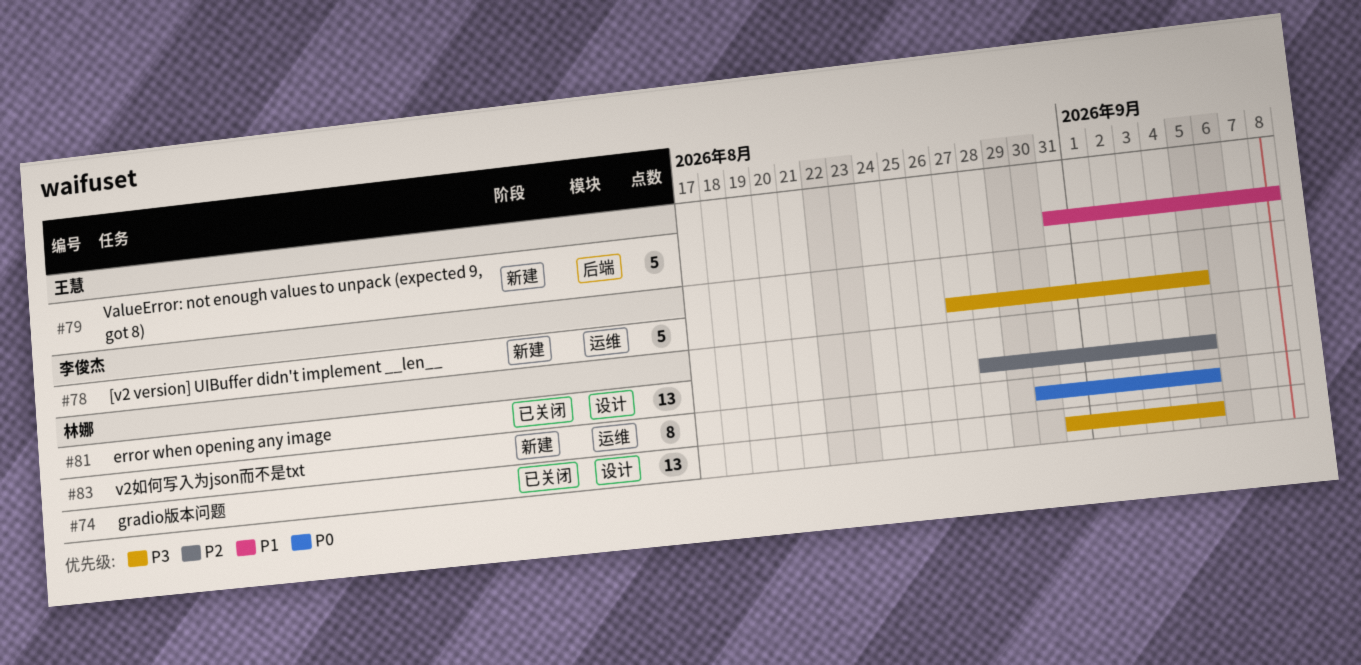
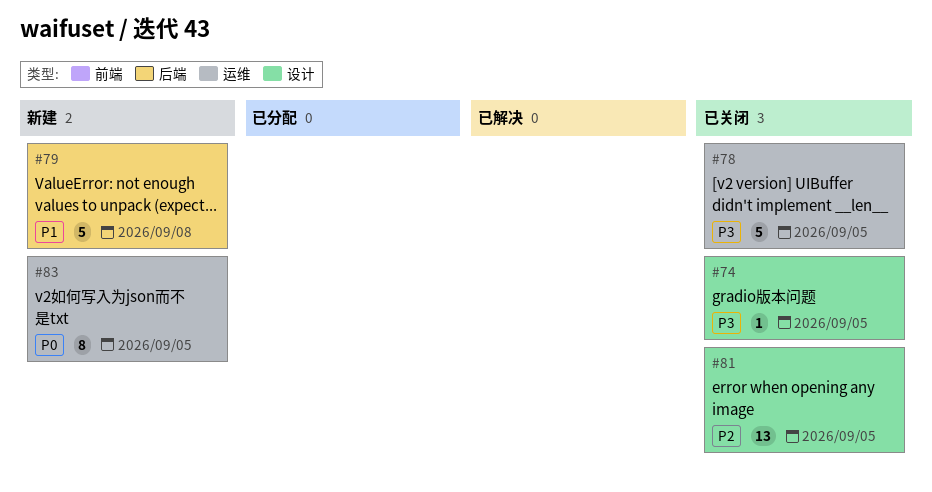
#74, estimate: 13 -> 1
#78, status: 新建 -> 已关闭

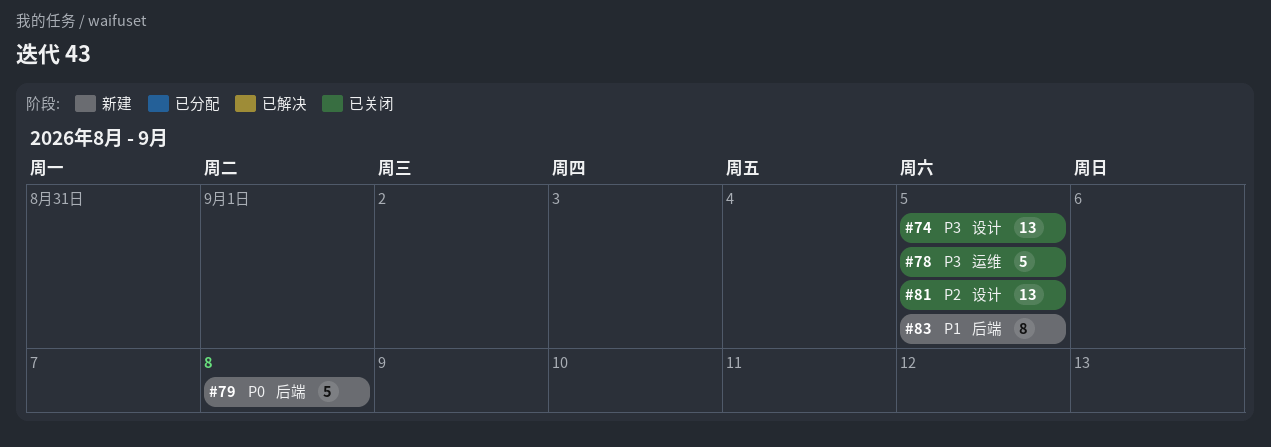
#74, estimate: 1 -> 13
#79, priority: P1 -> P0
#83, priority: P0 -> P1
#83, label: 运维 -> 后端

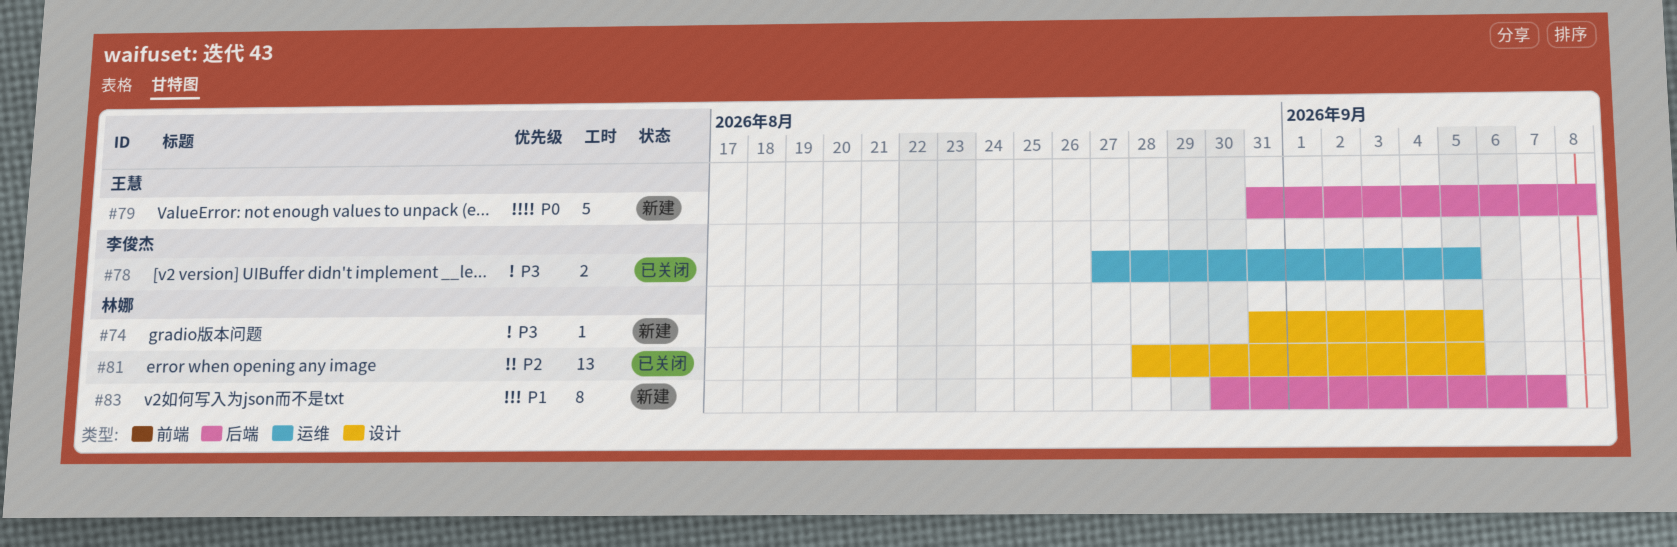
#74, status: 已关闭 -> 新建
#74, estimate: 13 -> 1
#78, estimate: 5 -> 2
#83, due: Sep 5 -> Sep 7

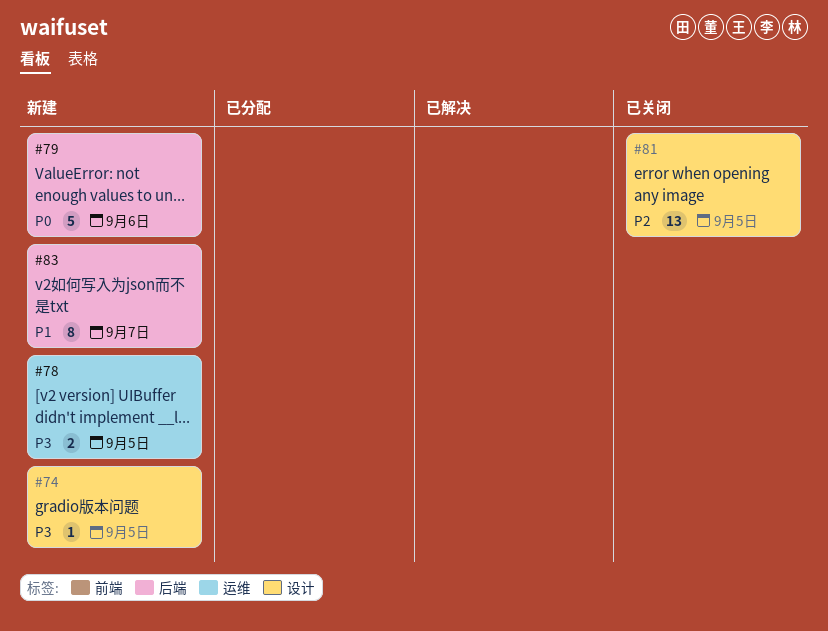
#78, status: 已关闭 -> 新建
#79, due: Sep 8 -> Sep 6

